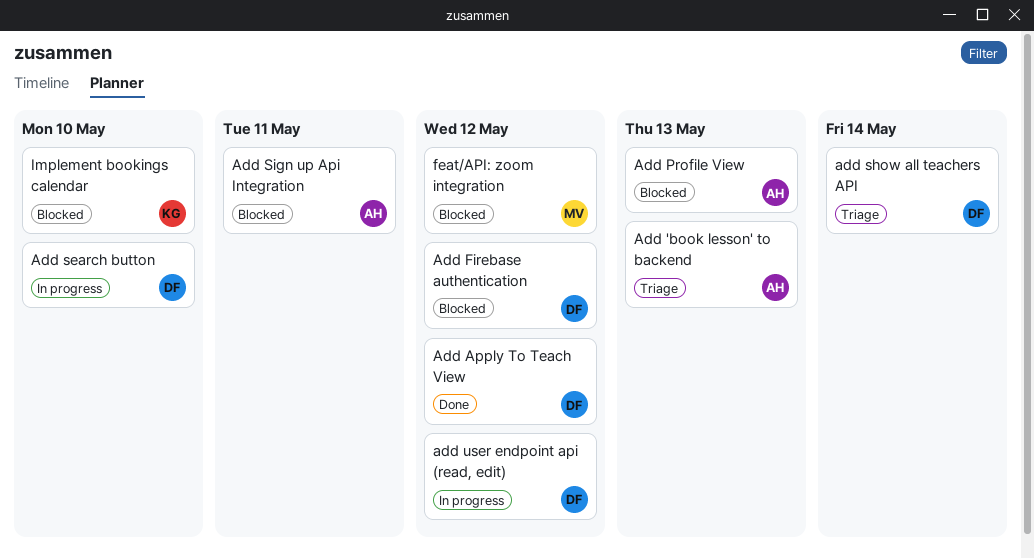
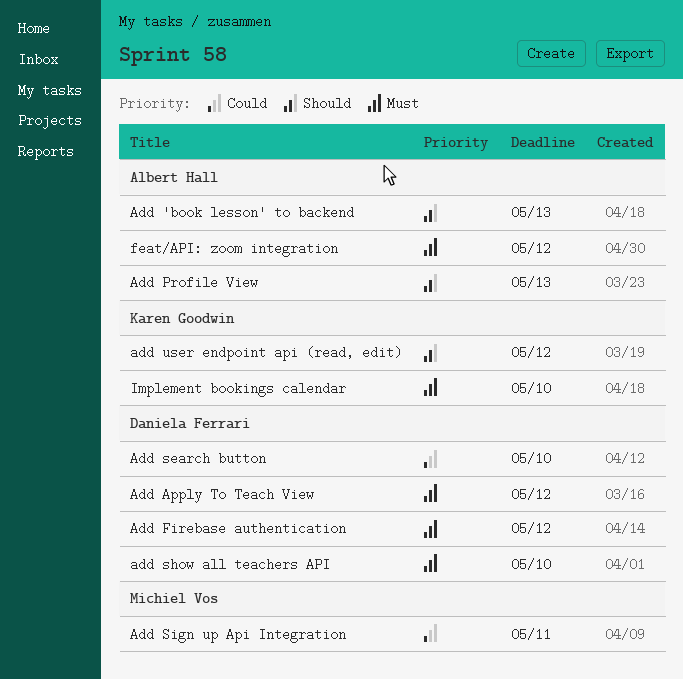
add show all teachers API, due: May 14 -> May 10
Add Sign up Api Integration, owner: Albert Hall -> Michiel Vos
add user endpoint api (read, edit), owner: Daniela Ferrari -> Karen Goodwin
feat/API: zoom integration, owner: Michiel Vos -> Albert Hall

